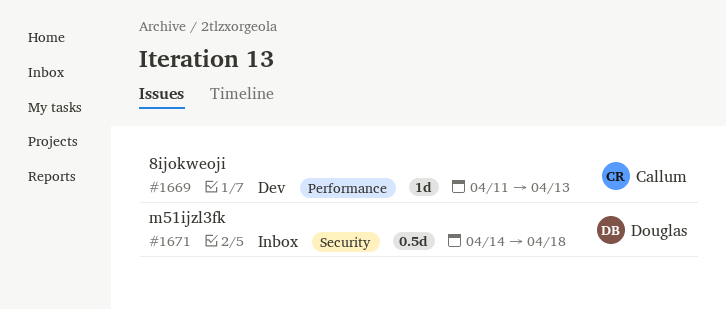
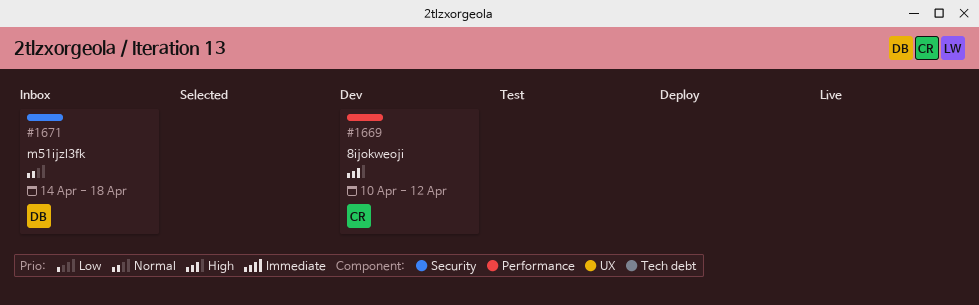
#1669, start: Apr 11 -> Apr 10
#1669, due: Apr 13 -> Apr 12

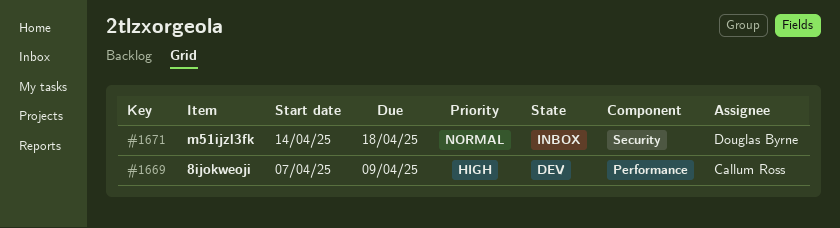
#1669, start: Apr 10 -> Apr 7
#1669, due: Apr 12 -> Apr 9

